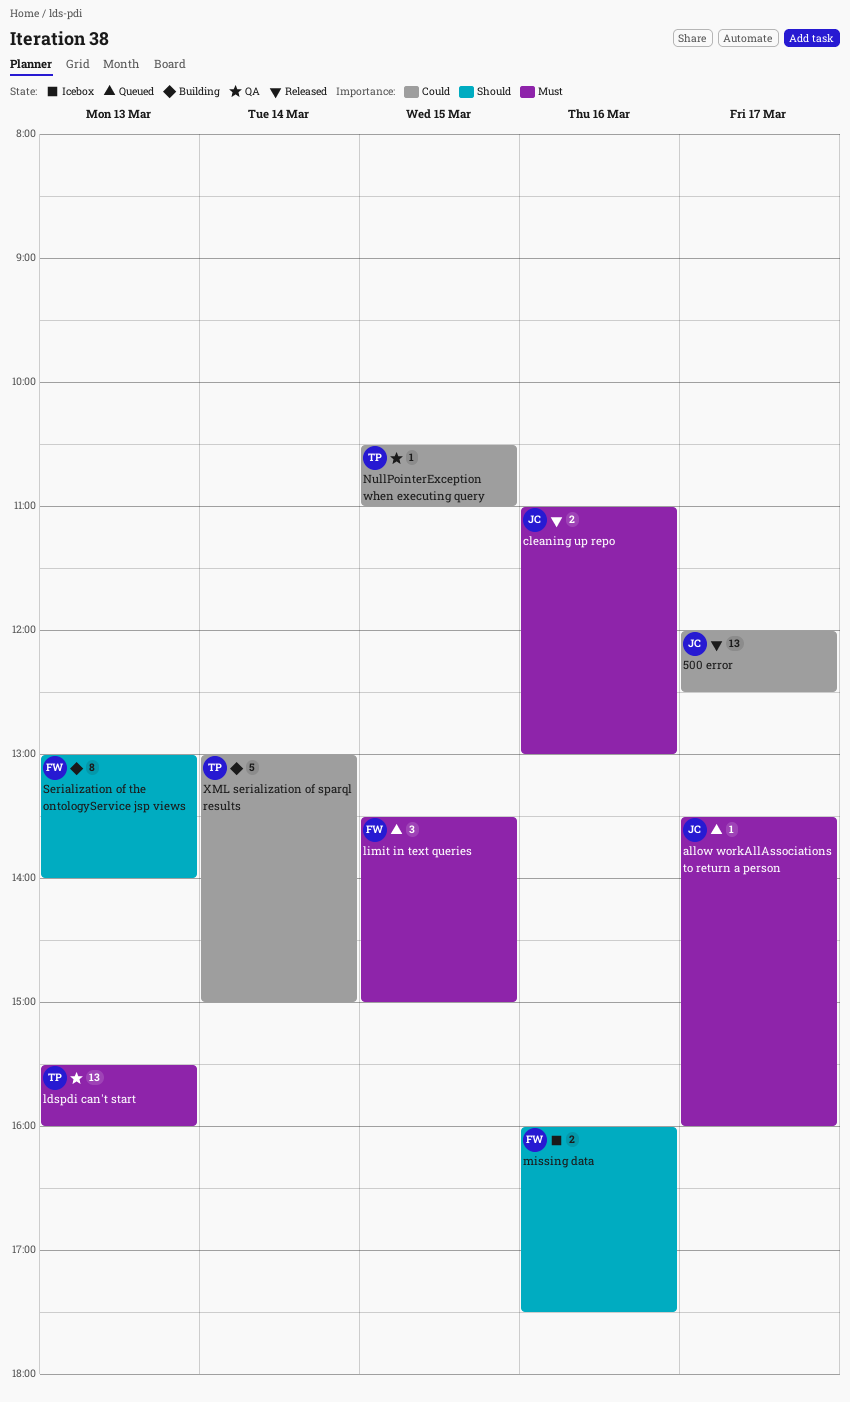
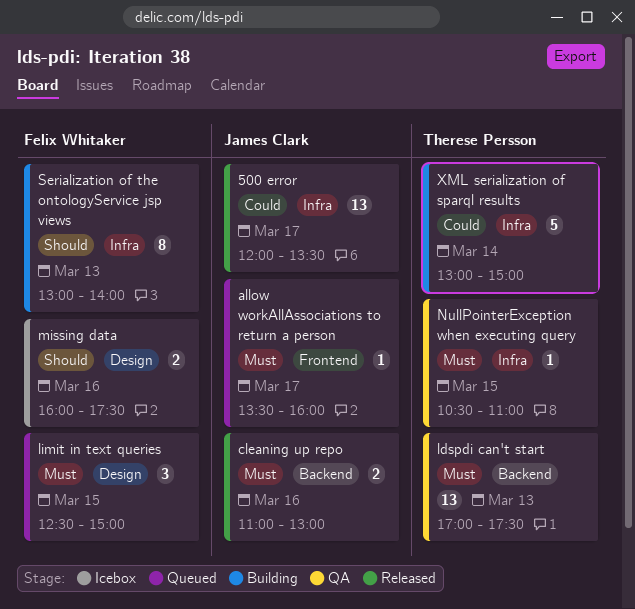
500 error, ends: 12:30 -> 13:30
ldspdi can't start, begins: 15:30 -> 17:00
ldspdi can't start, ends: 16:00 -> 17:30
limit in text queries, begins: 13:30 -> 12:30
NullPointerException when executing query, priority: Could -> Must

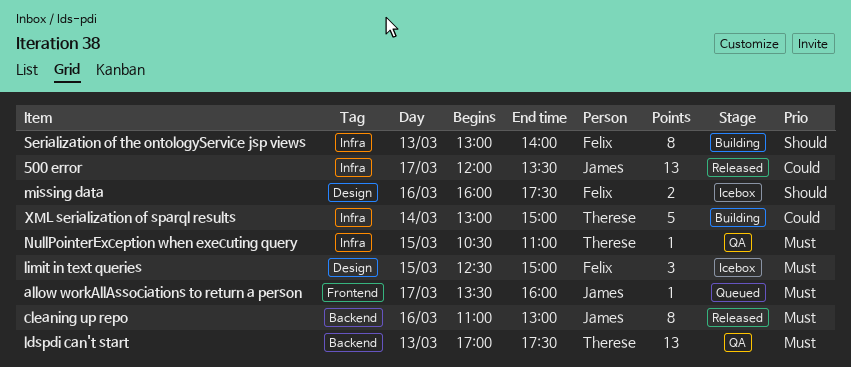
cleaning up repo, estimate: 2 -> 8
limit in text queries, status: Queued -> Icebox

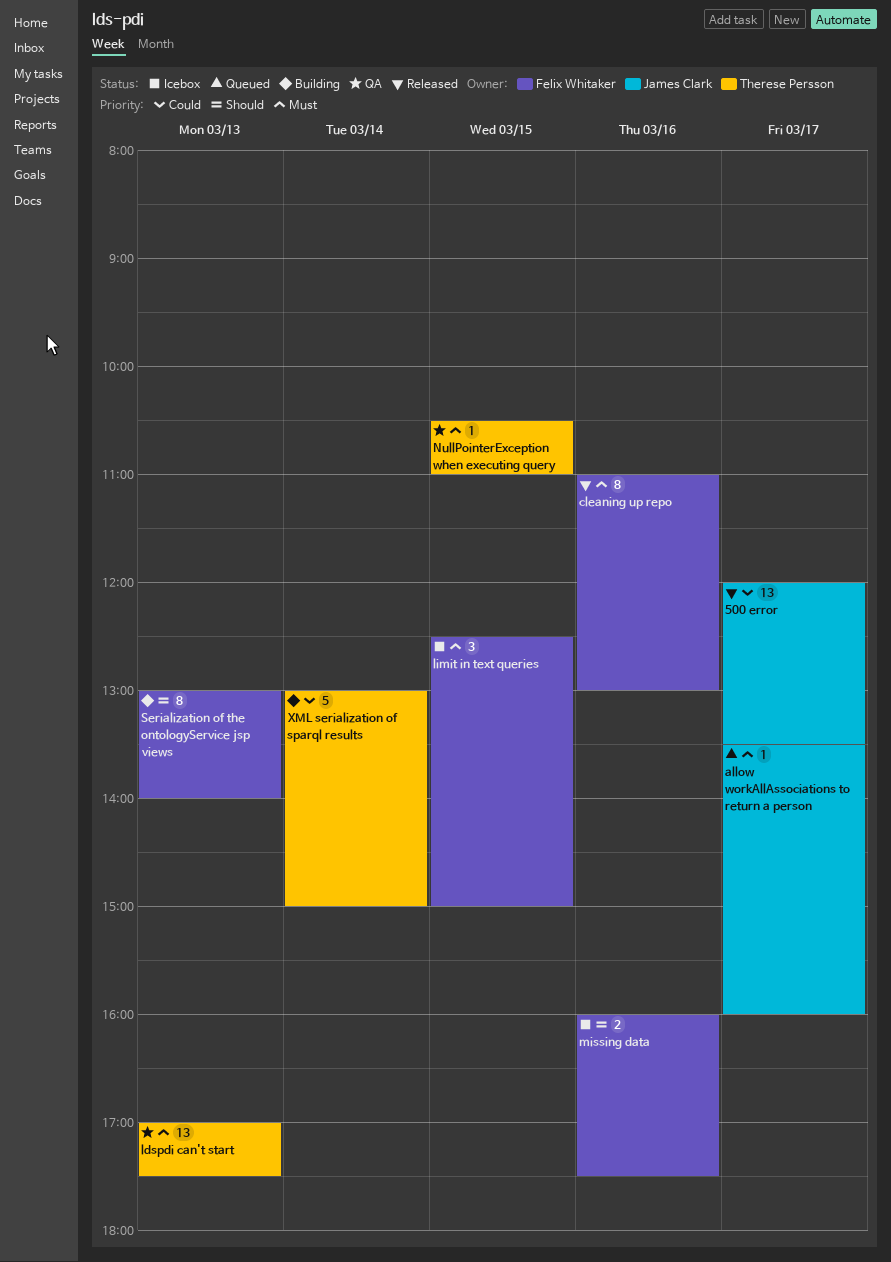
cleaning up repo, owner: James Clark -> Felix Whitaker

